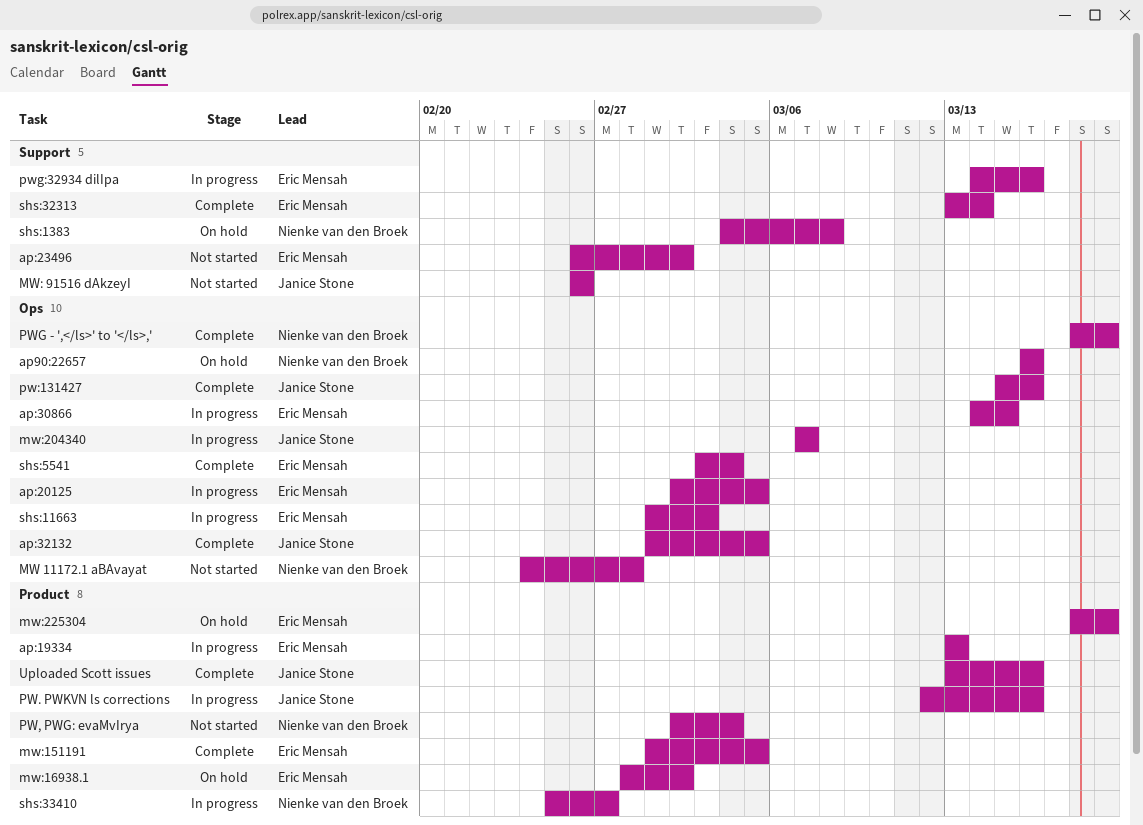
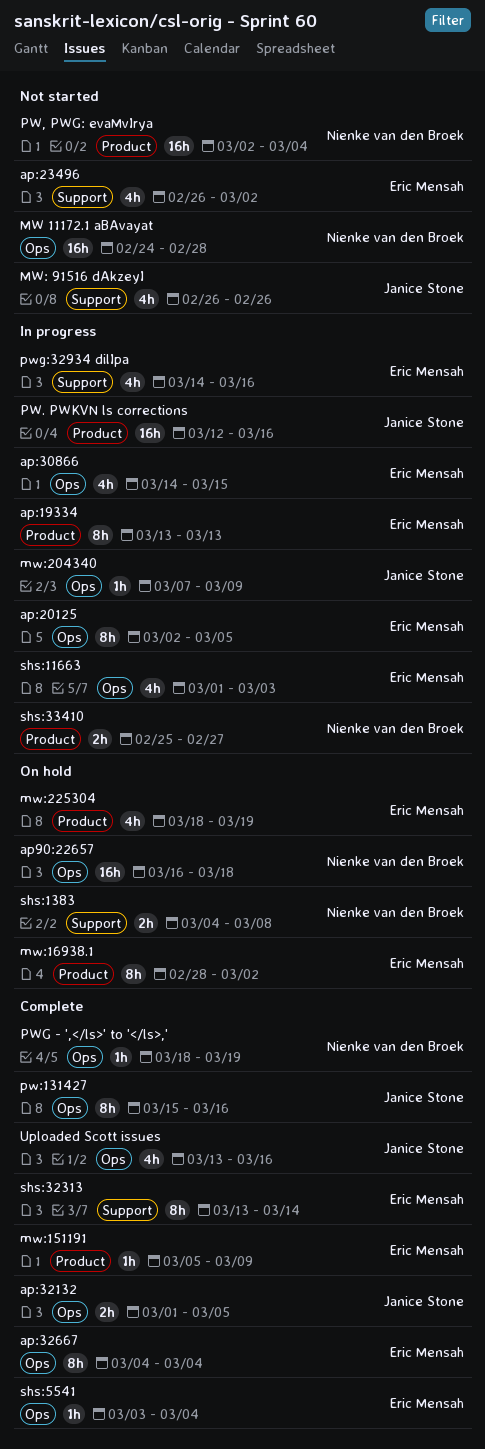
ap90:22657, due: Mar 16 -> Mar 18
ap:32667: none -> present
mw:151191, start: Mar 1 -> Mar 5
mw:151191, due: Mar 5 -> Mar 9
mw:204340, due: Mar 7 -> Mar 9
Uploaded Scott issues, label: Product -> Ops

